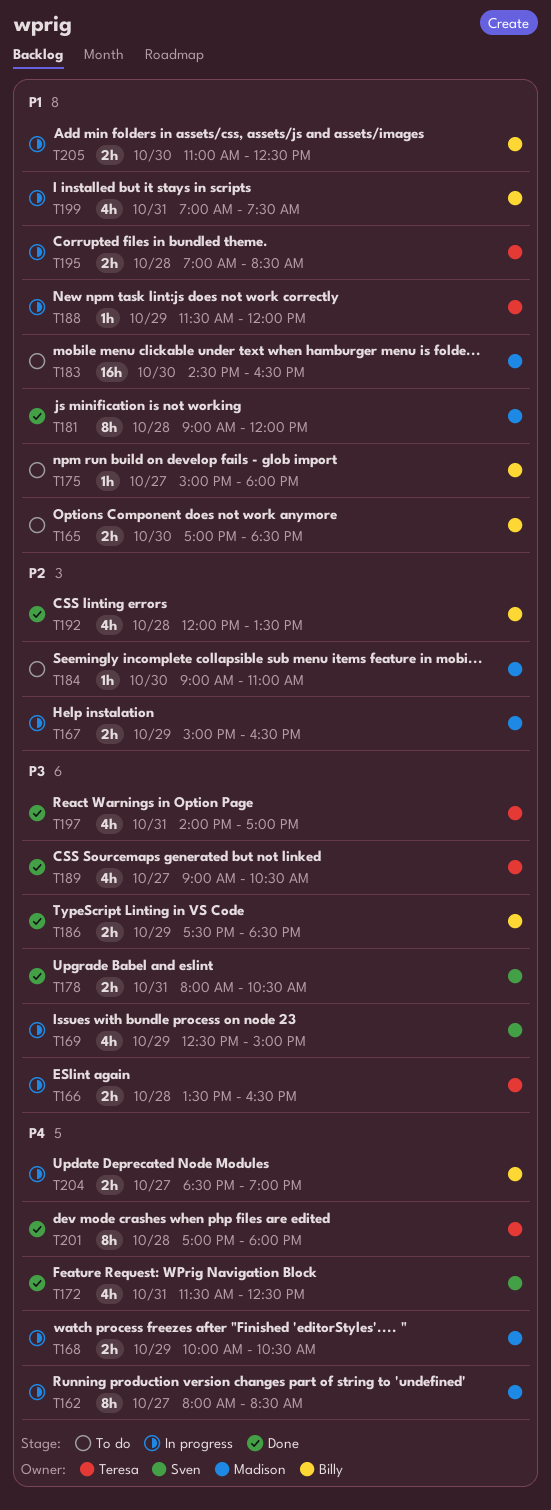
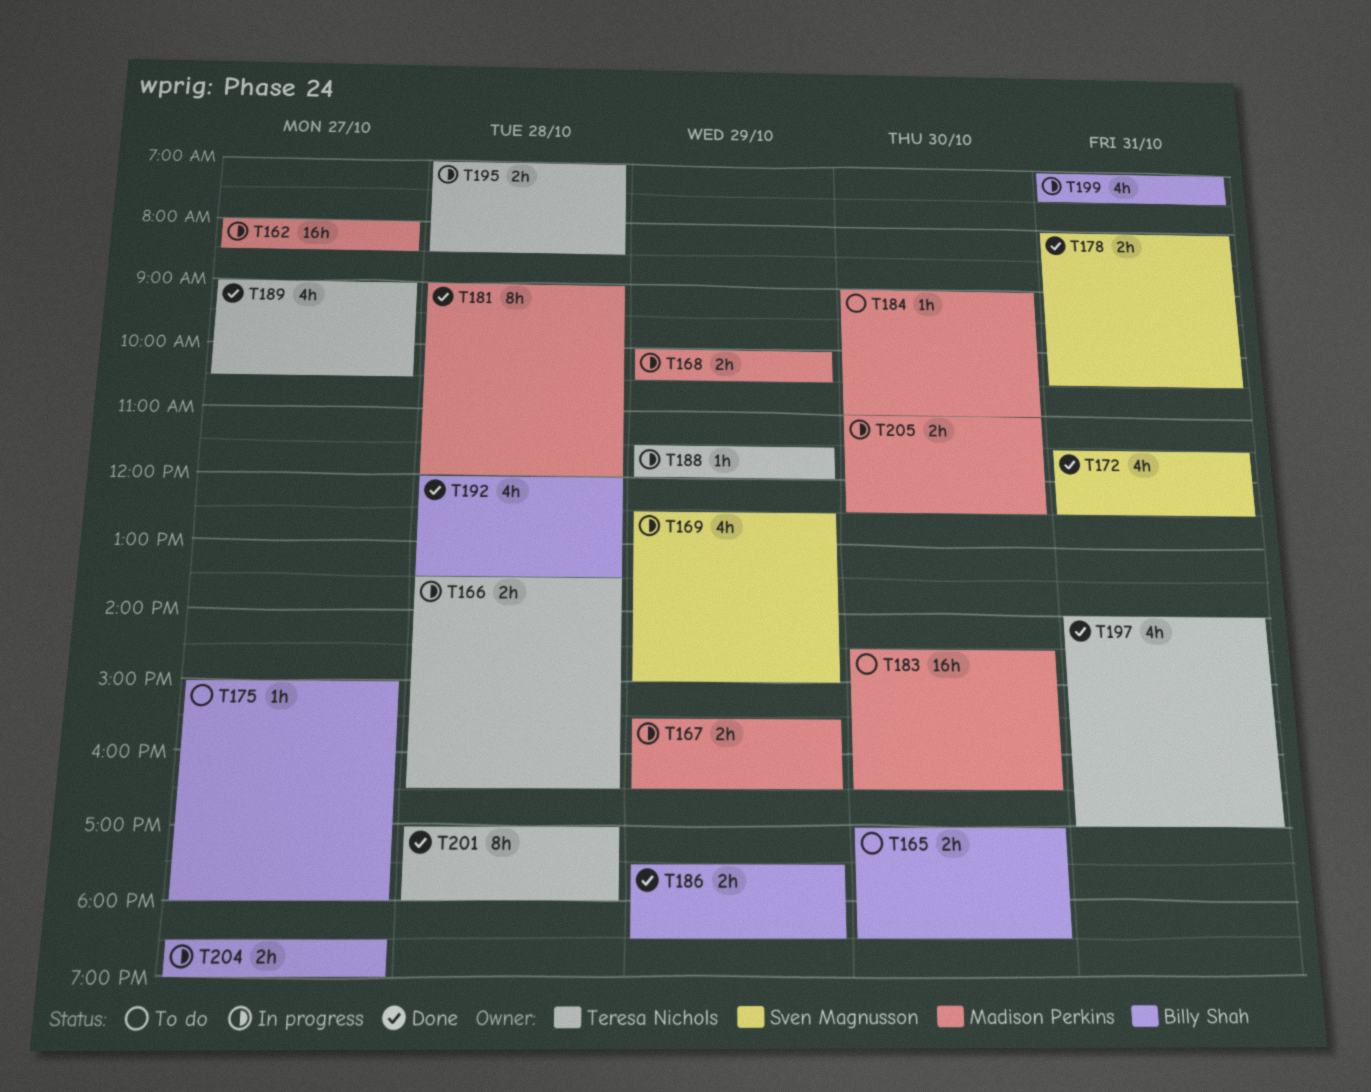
T162, estimate: 8h -> 16h
T167, begins: 15:00 -> 15:30
T205, owner: Billy Shah -> Madison Perkins

